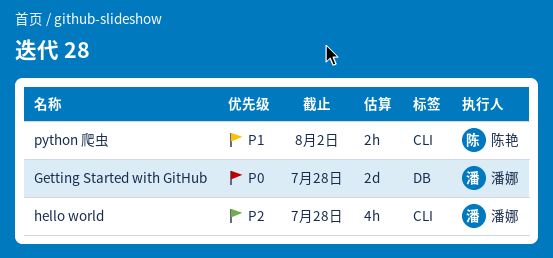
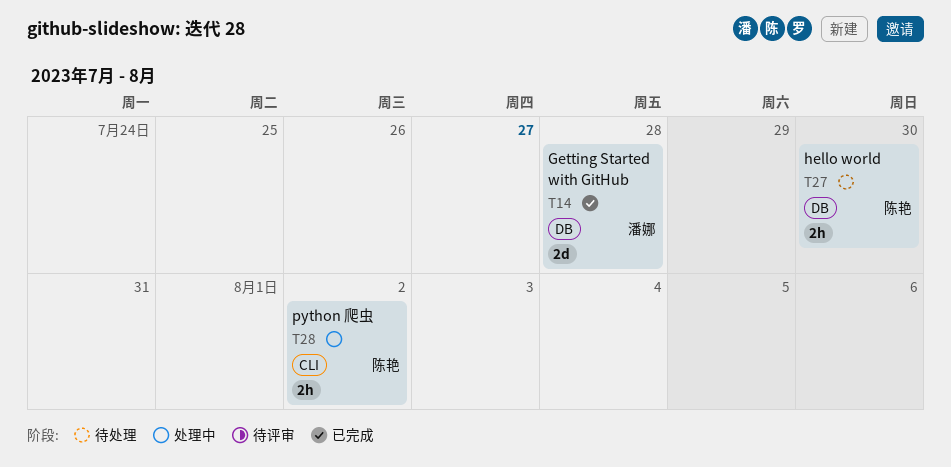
hello world, owner: 潘娜 -> 陈艳
hello world, label: CLI -> DB
hello world, estimate: 4h -> 2h
hello world, due: Jul 28 -> Jul 30

